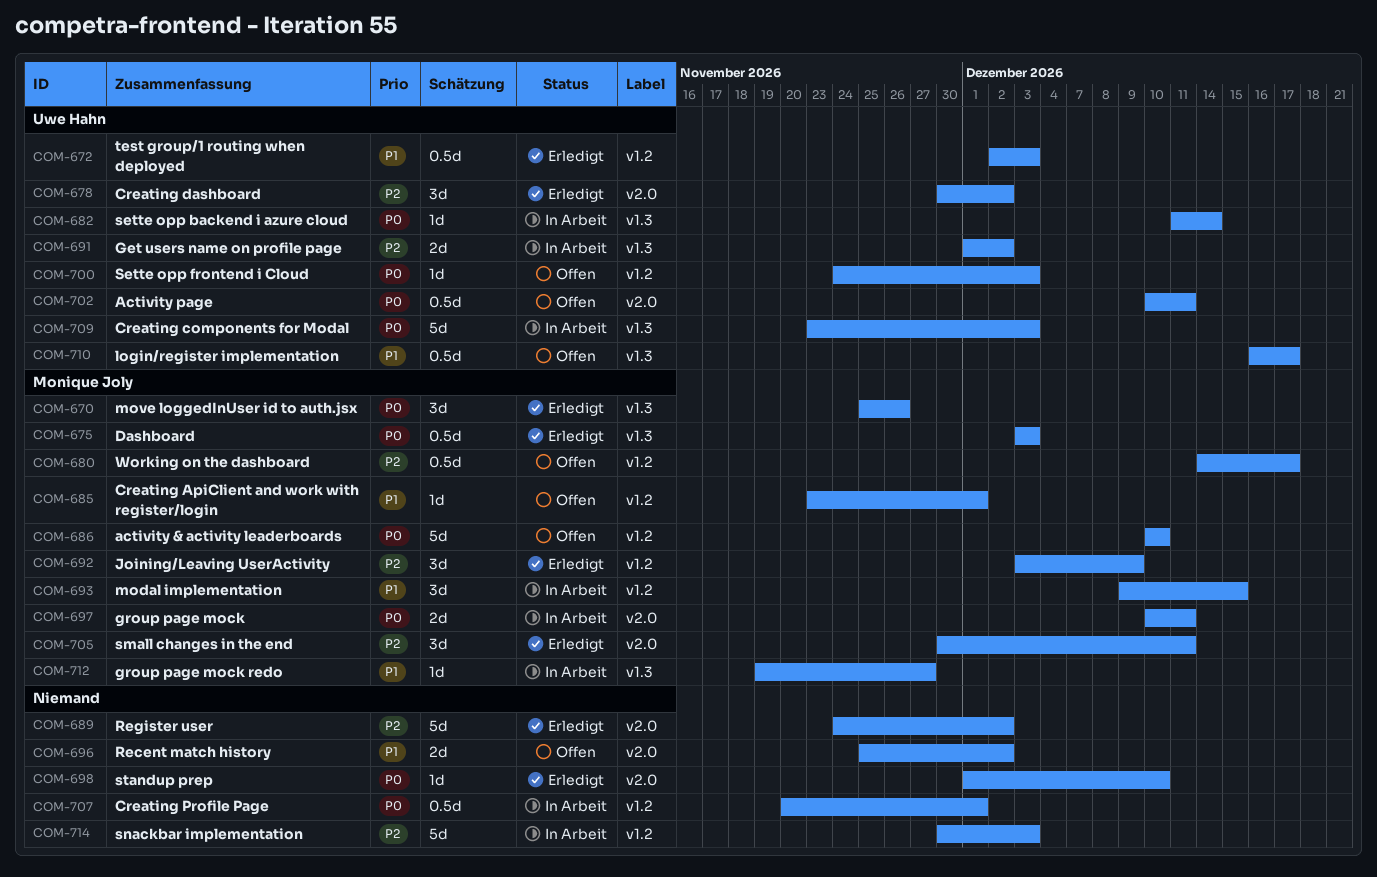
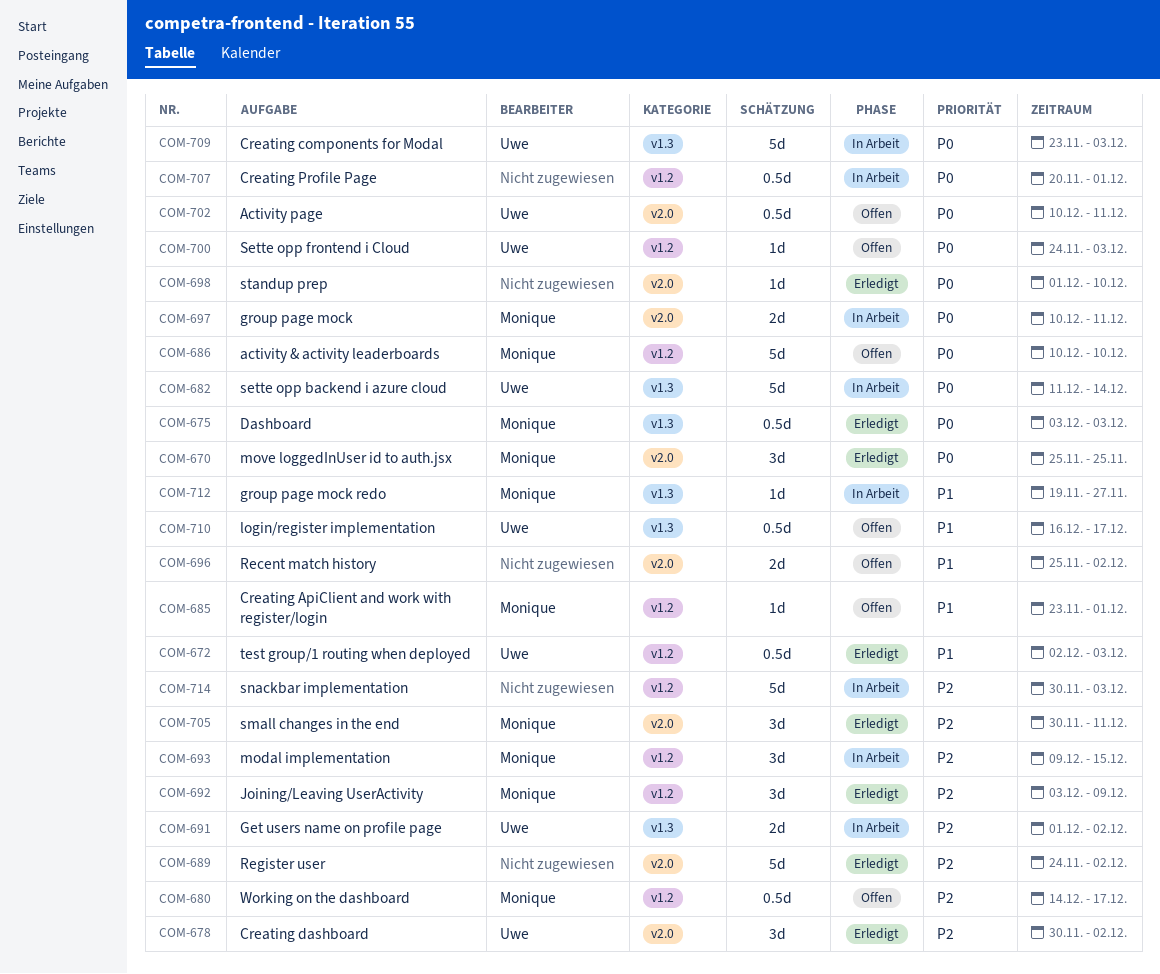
COM-670, label: v1.3 -> v2.0
COM-670, due: Nov 26 -> Nov 25
COM-682, estimate: 1d -> 5d
COM-693, priority: P1 -> P2

